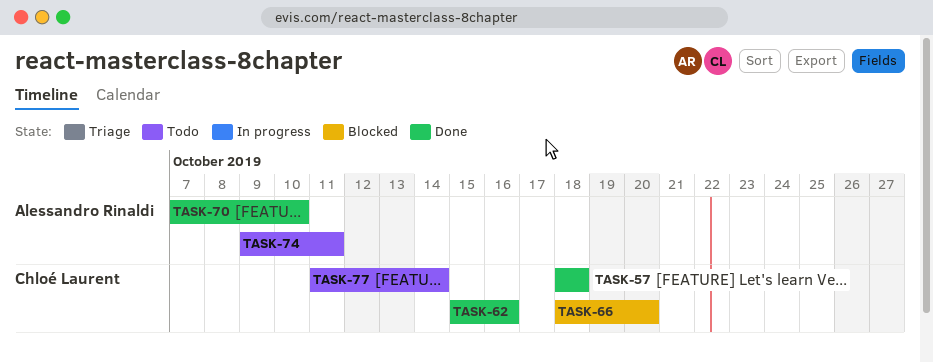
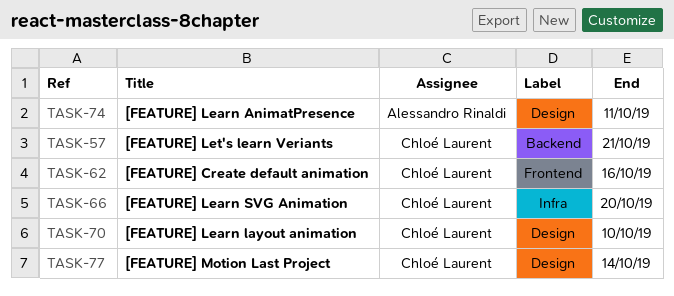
TASK-57, due: Oct 18 -> Oct 21
TASK-70, owner: Alessandro Rinaldi -> Chloé Laurent

